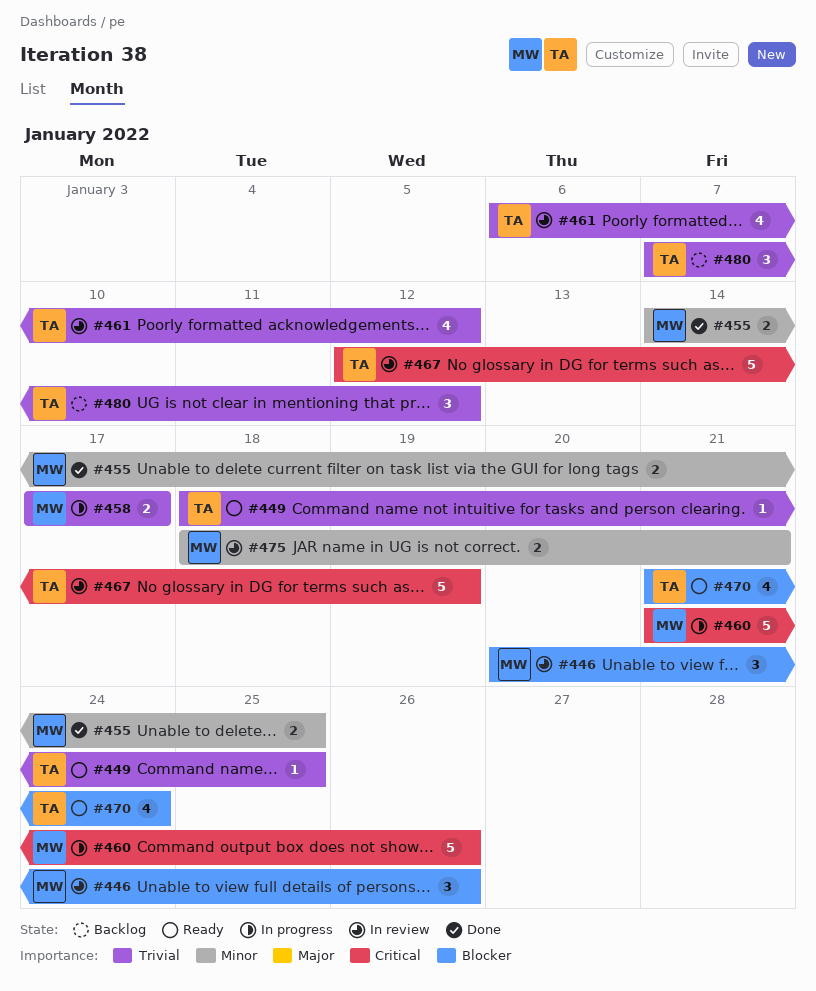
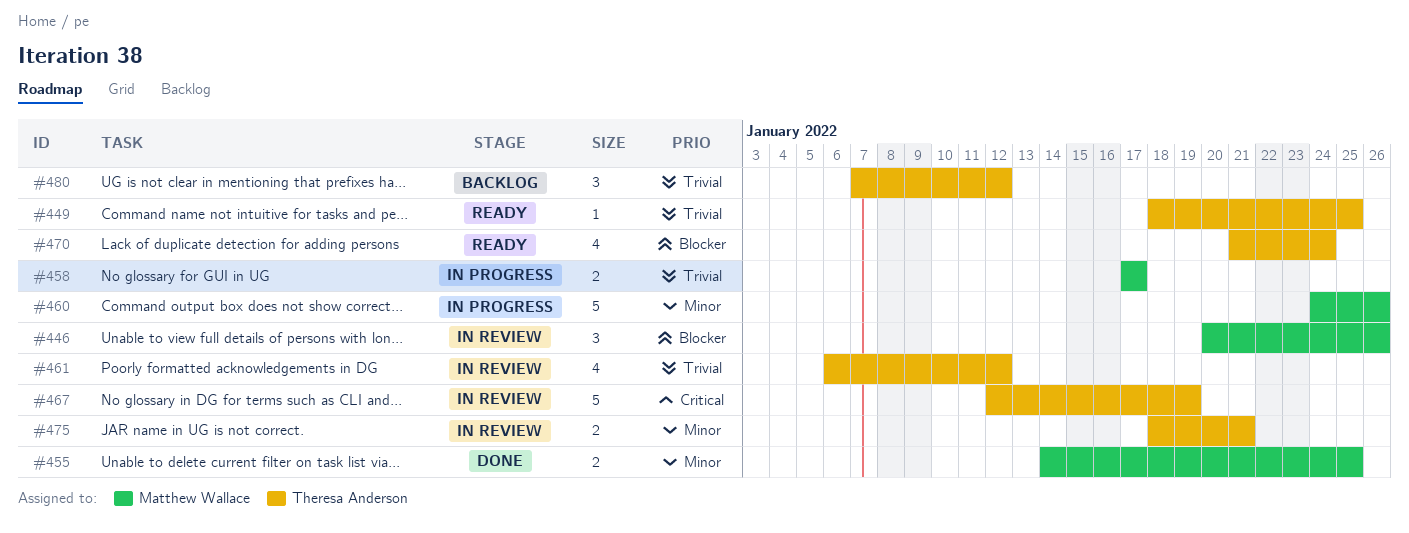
#460, priority: Critical -> Minor
#460, start: Jan 21 -> Jan 24
#475, owner: Matthew Wallace -> Theresa Anderson

